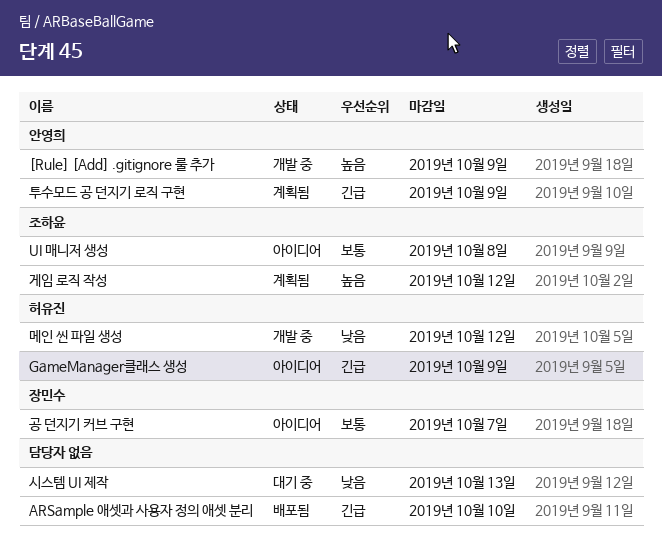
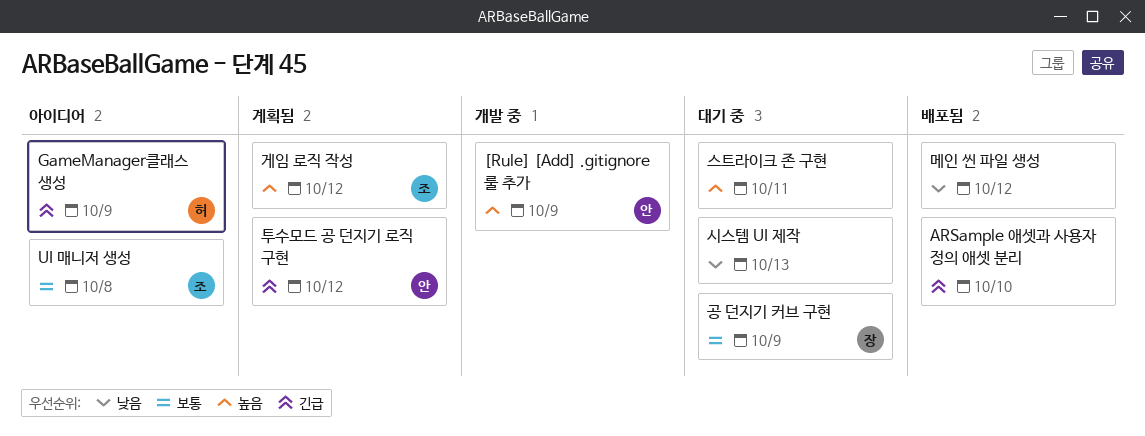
공 던지기 커브 구현, status: 아이디어 -> 대기 중
공 던지기 커브 구현, due: Oct 7 -> Oct 9
메인 씬 파일 생성, status: 개발 중 -> 배포됨
메인 씬 파일 생성, owner: 허유진 -> none
스트라이크 존 구현: none -> present
투수모드 공 던지기 로직 구현, due: Oct 9 -> Oct 12

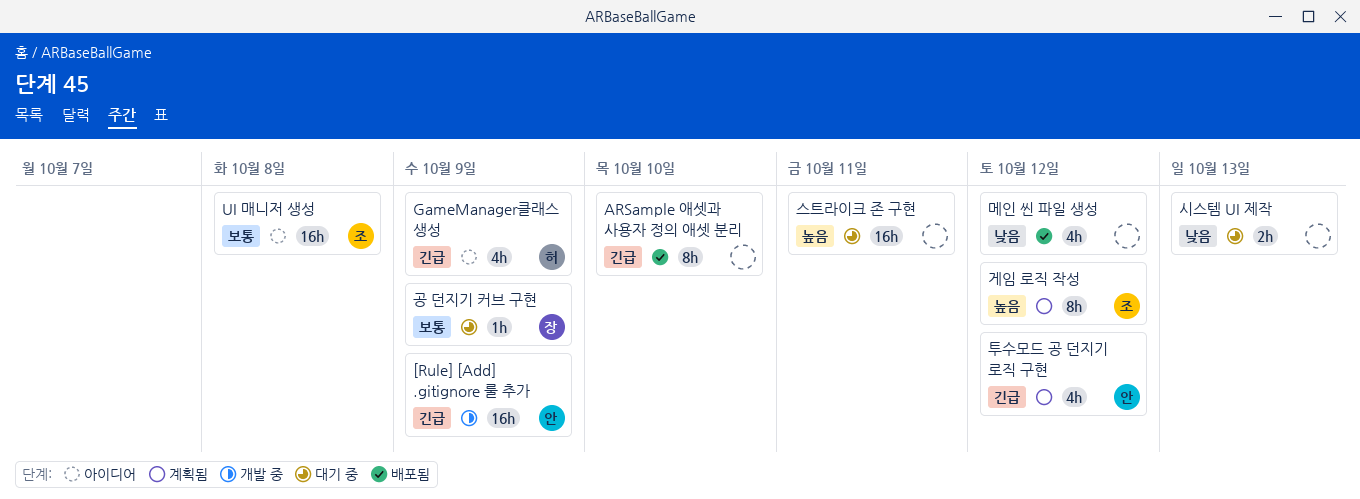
[Rule] [Add] .gitignore 룰 추가, priority: 높음 -> 긴급

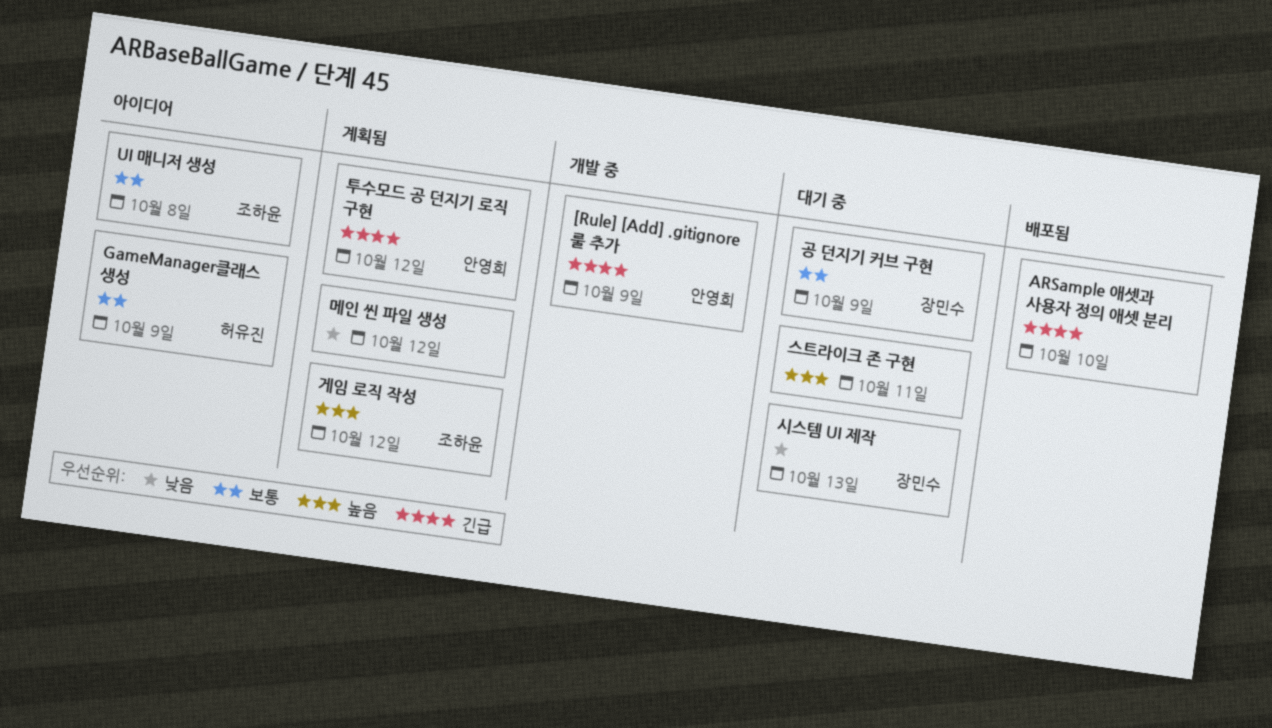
GameManager클래스 생성, priority: 긴급 -> 보통
메인 씬 파일 생성, status: 배포됨 -> 계획됨
시스템 UI 제작, owner: none -> 장민수

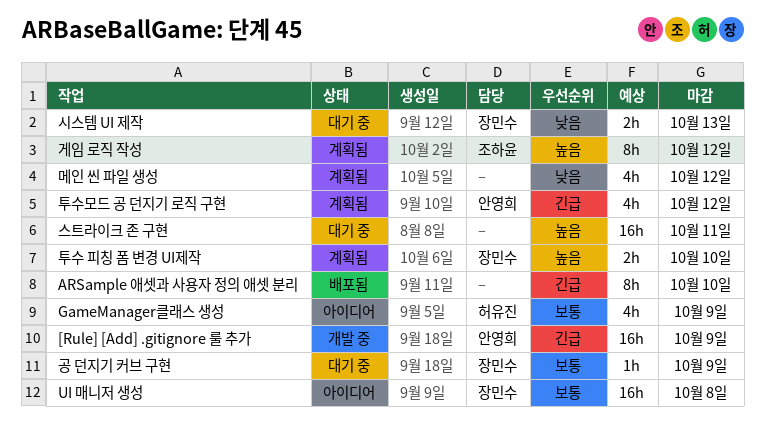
UI 매니저 생성, owner: 조하윤 -> 장민수
투수 피칭 폼 변경 UI제작: none -> present

